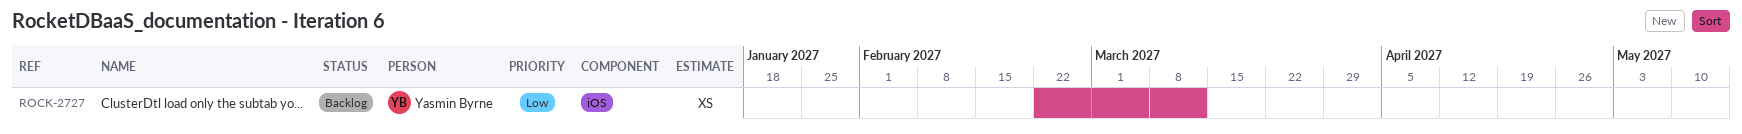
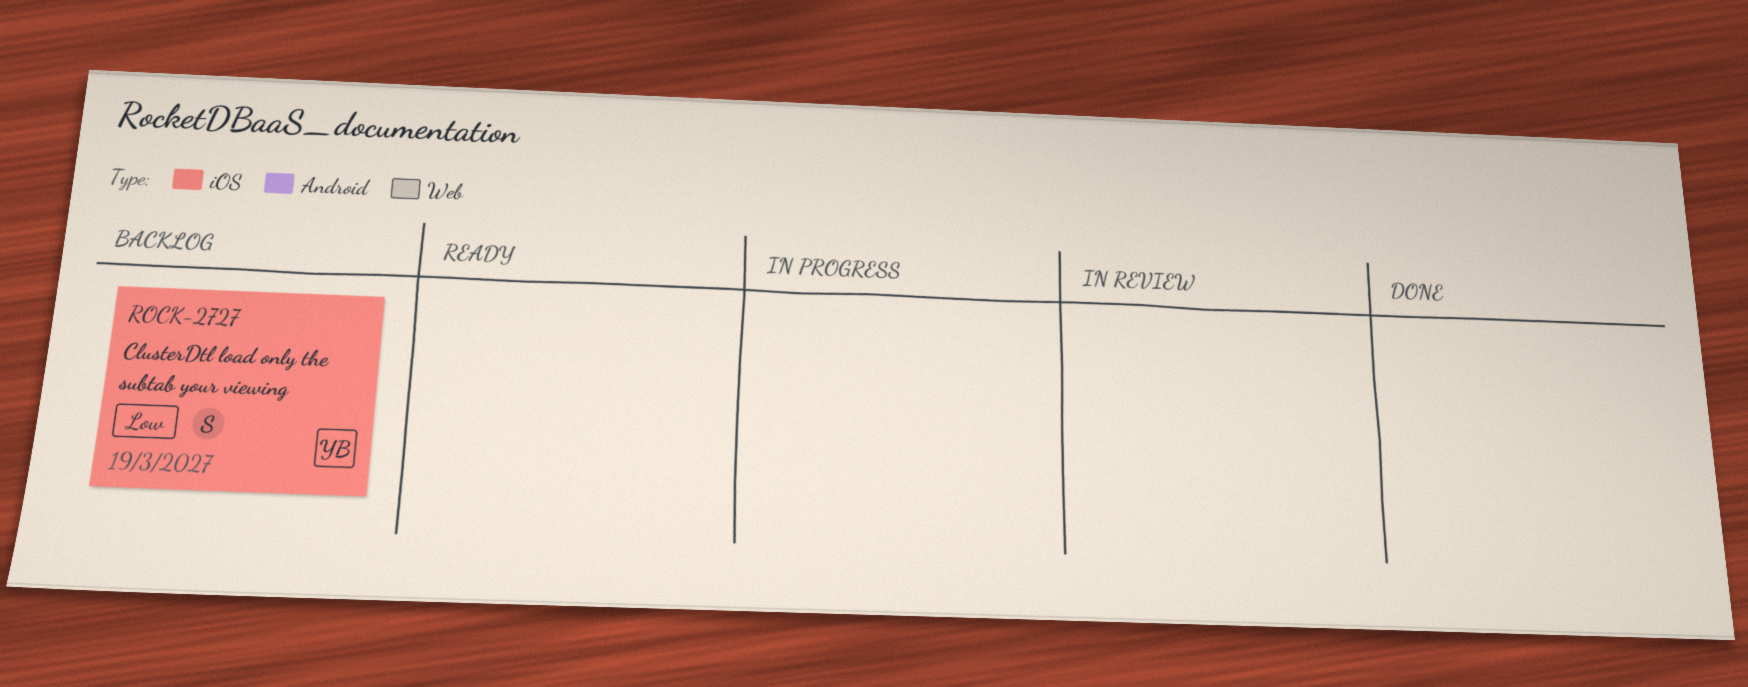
ROCK-2727, estimate: XS -> S
ROCK-2727, due: Mar 12 -> Mar 19

